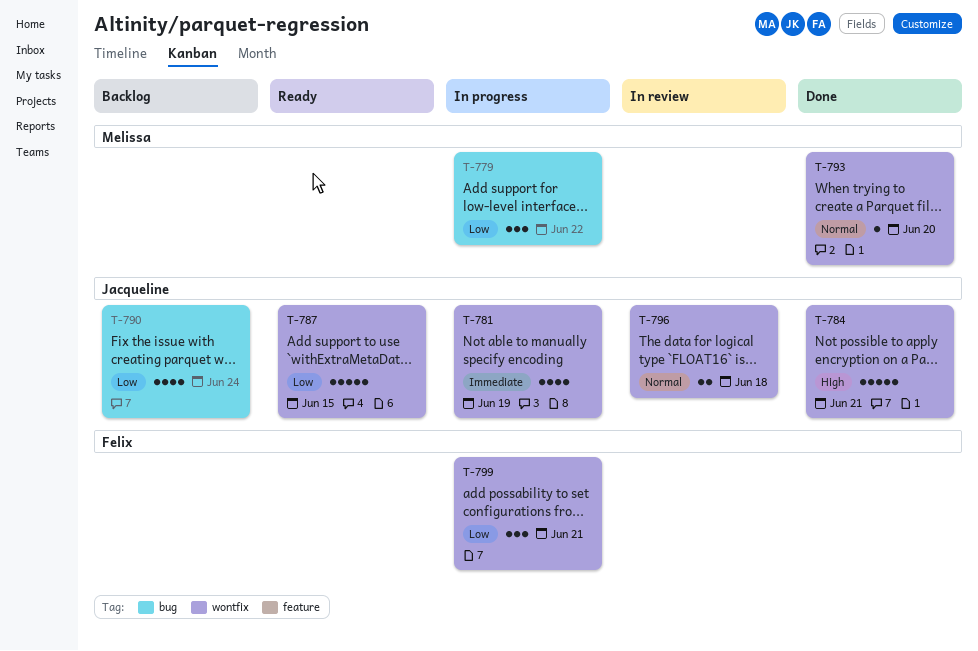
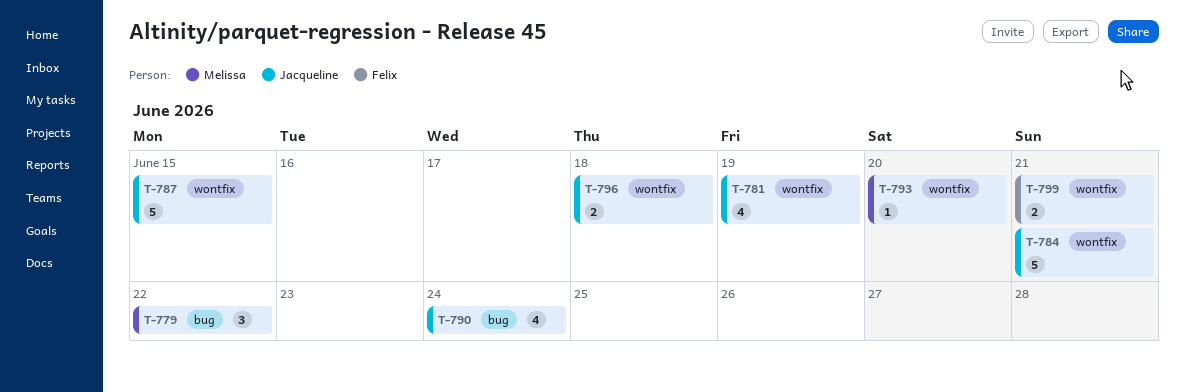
T-799, estimate: 3 -> 2

